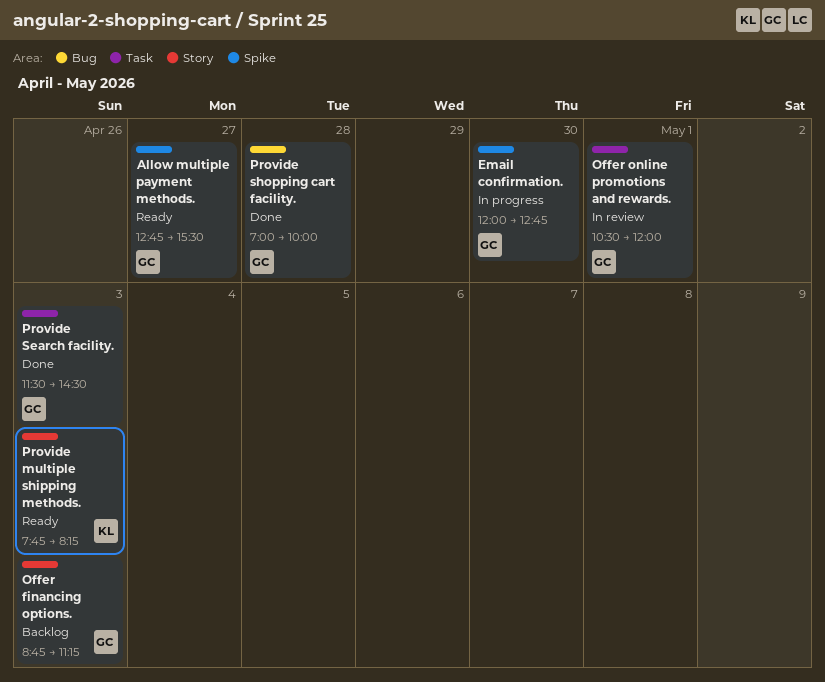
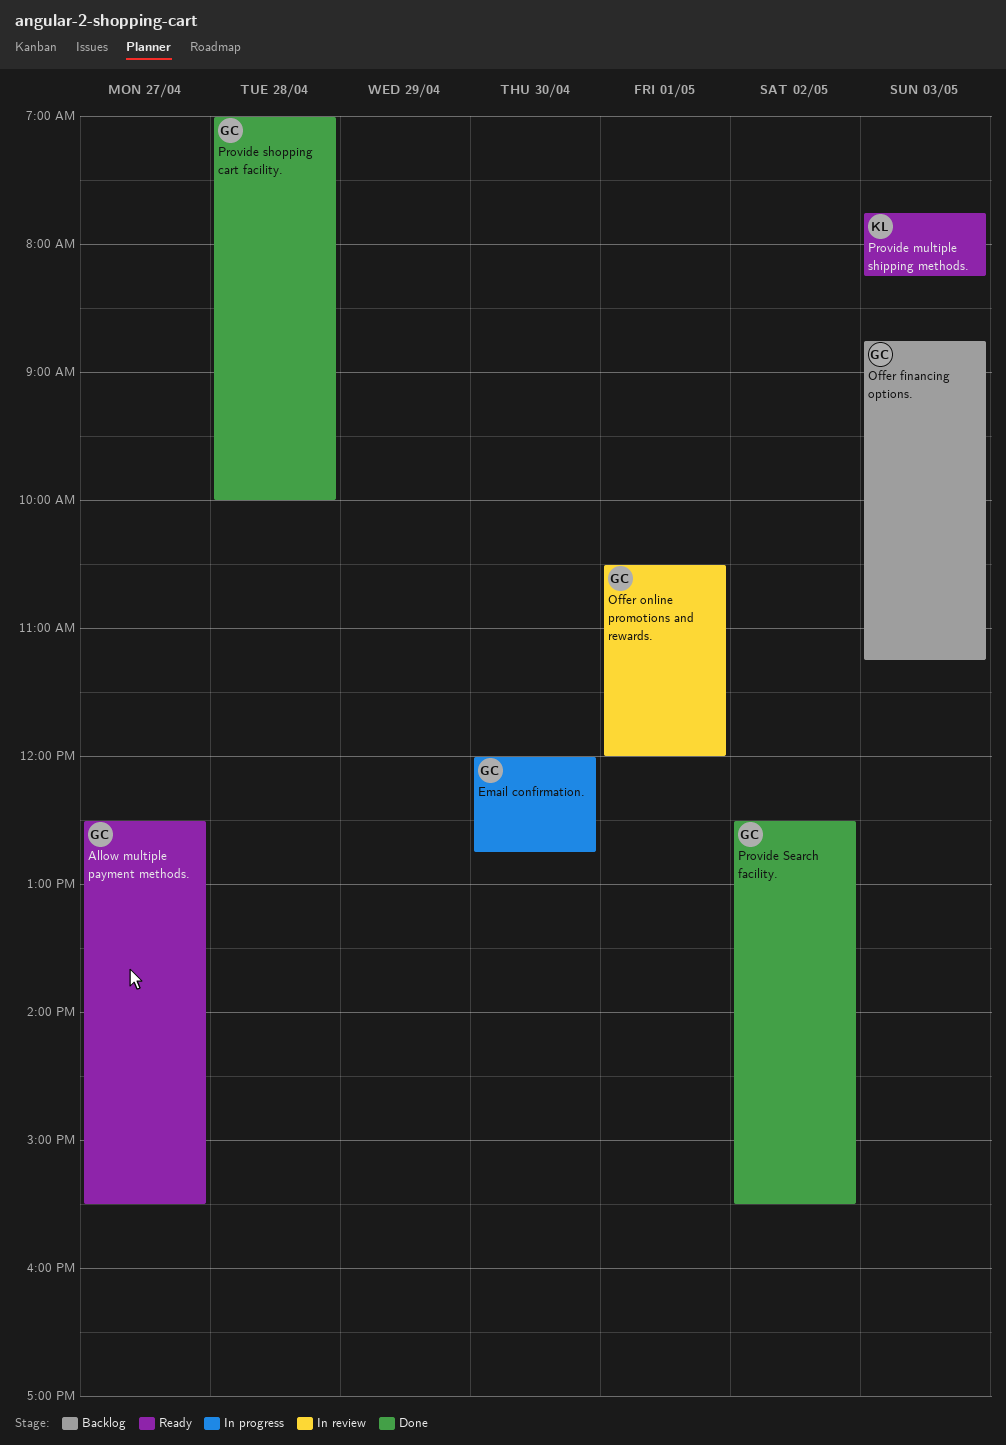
Allow multiple payment methods., begins: 12:45 -> 12:30
Provide Search facility., day: May 3 -> May 2
Provide Search facility., begins: 11:30 -> 12:30
Provide Search facility., ends: 14:30 -> 15:30

